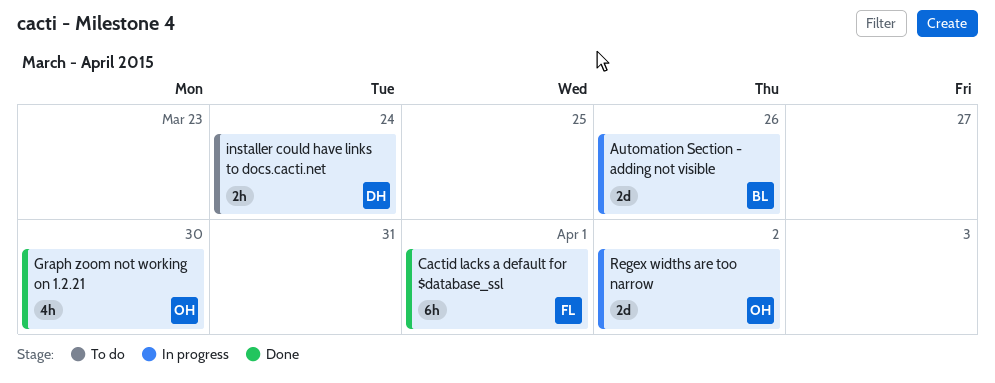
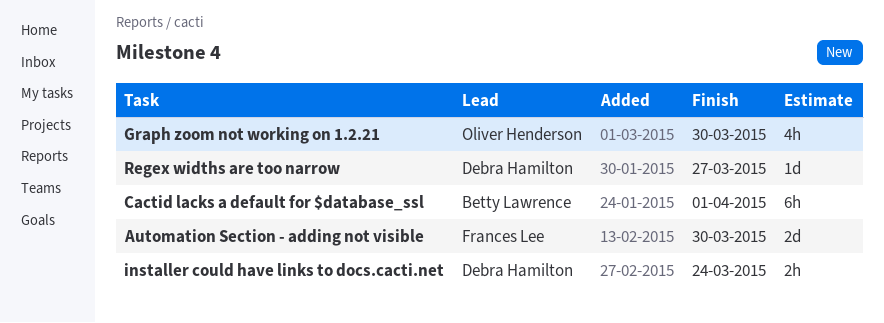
Automation Section - adding not visible, owner: Betty Lawrence -> Frances Lee
Automation Section - adding not visible, due: Mar 26 -> Mar 30
Cactid lacks a default for $database_ssl, owner: Frances Lee -> Betty Lawrence
Regex widths are too narrow, owner: Oliver Henderson -> Debra Hamilton
Regex widths are too narrow, estimate: 2d -> 1d
Regex widths are too narrow, due: Apr 2 -> Mar 27

